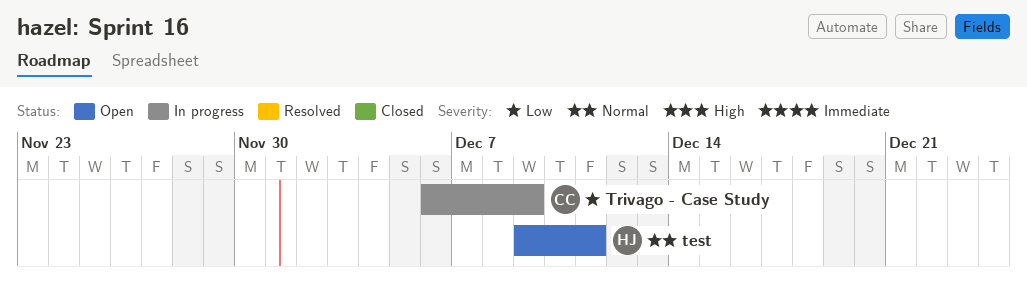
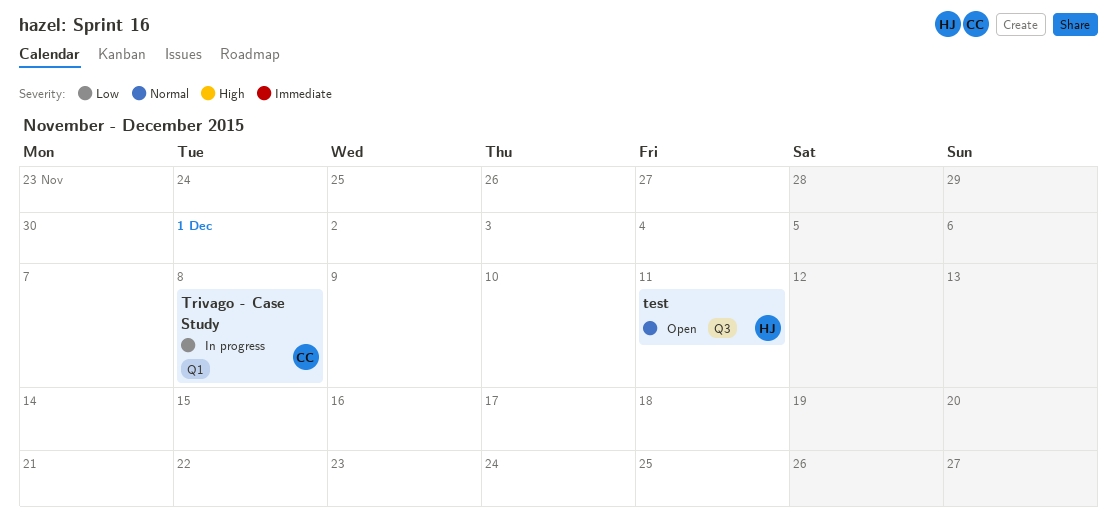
Trivago - Case Study, due: Dec 9 -> Dec 8

